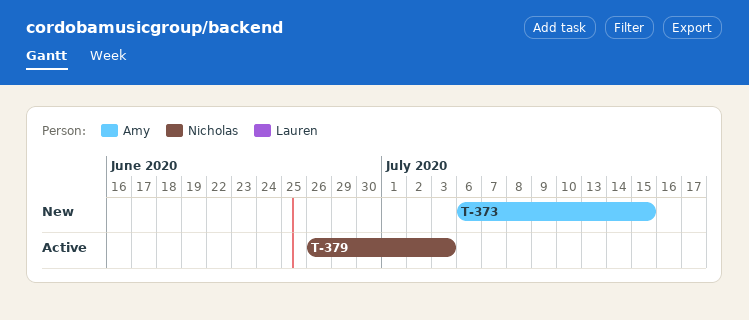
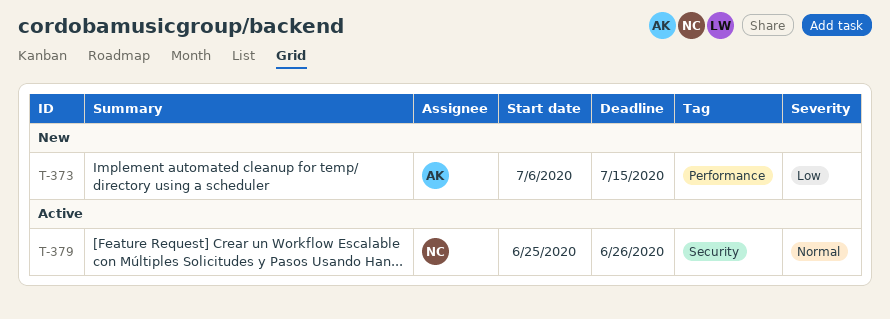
T-379, start: Jun 26 -> Jun 25
T-379, due: Jul 3 -> Jun 26

